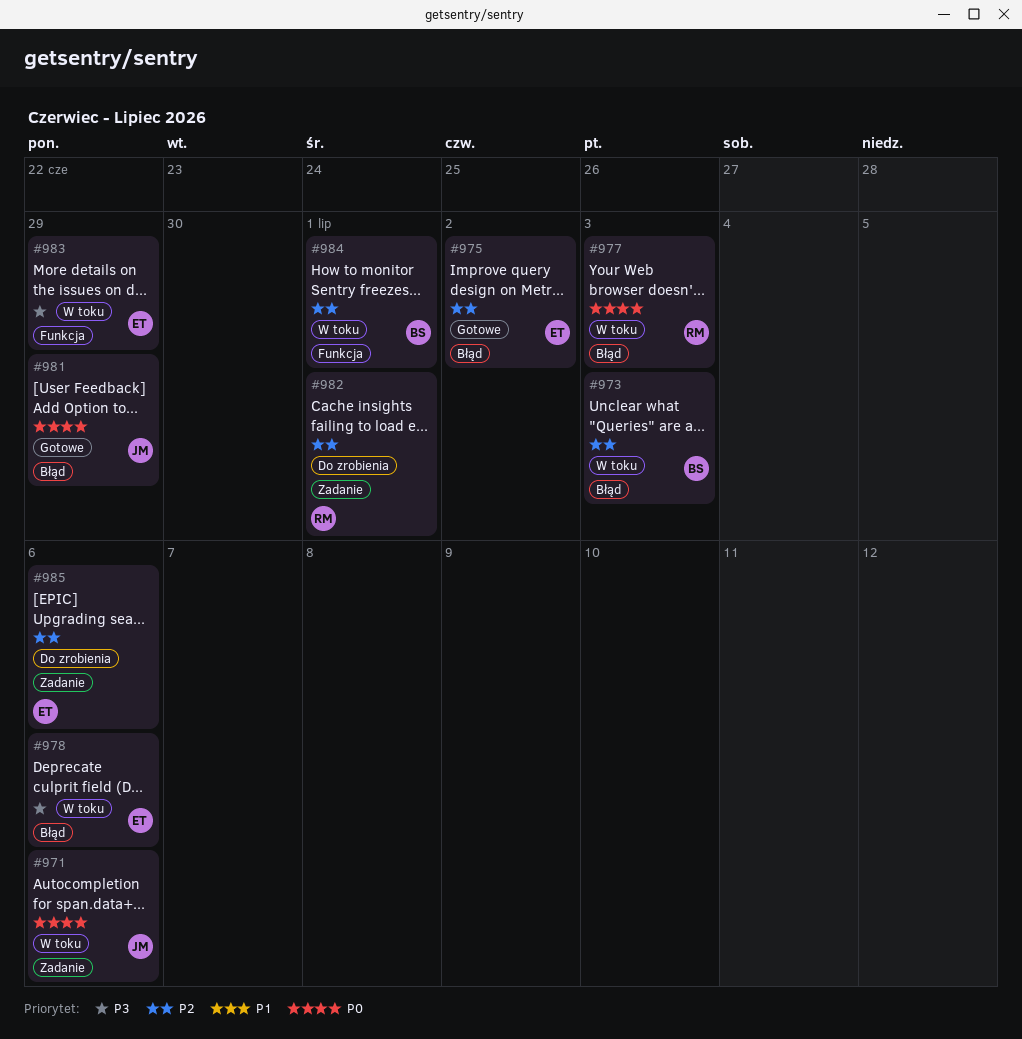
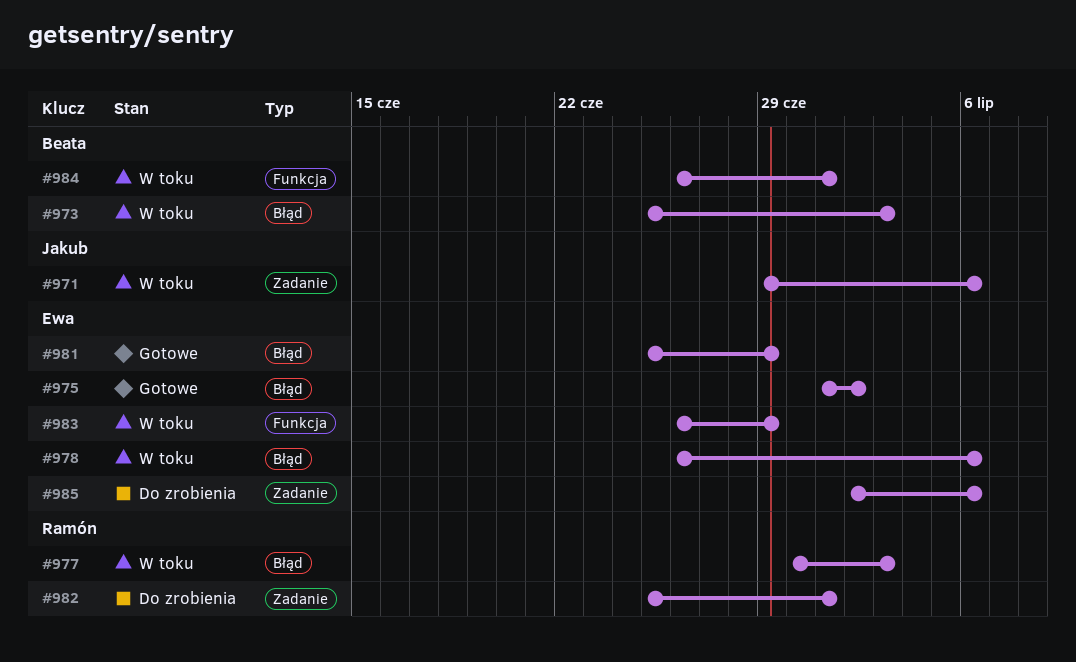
#981, owner: Jakub -> Ewa

